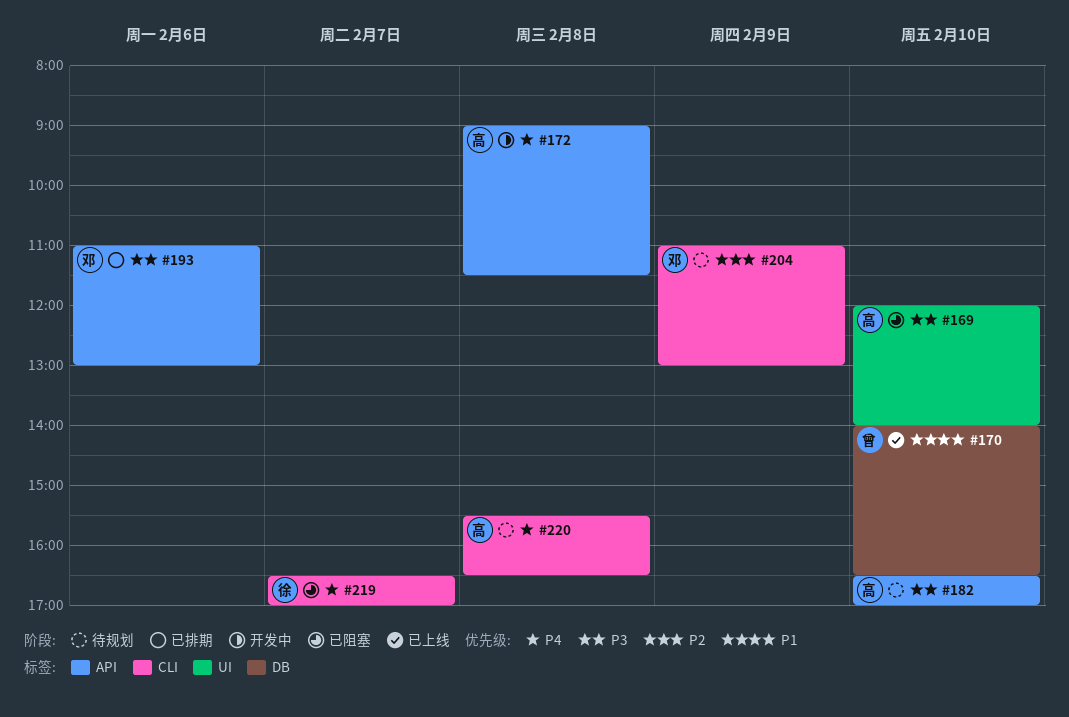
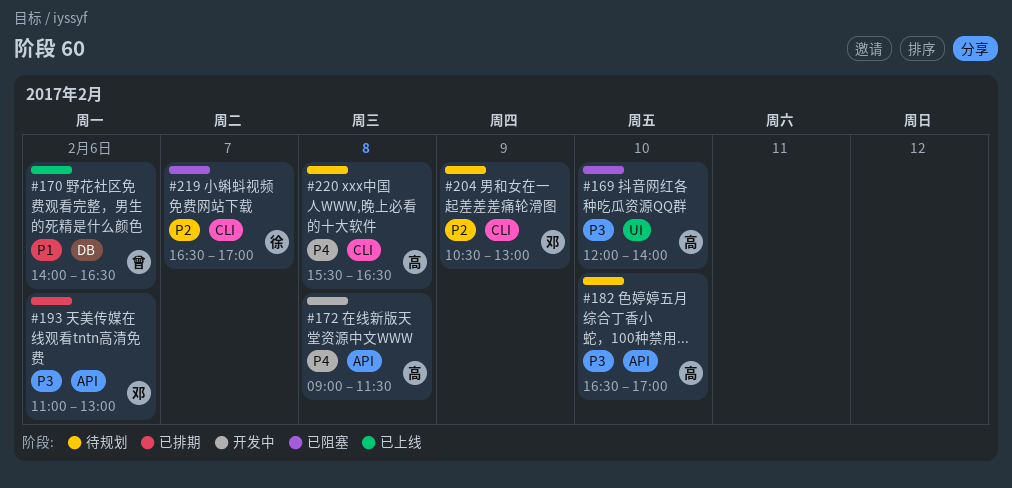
#170, day: Feb 10 -> Feb 6
#204, begins: 11:00 -> 10:30
#219, priority: P4 -> P2

